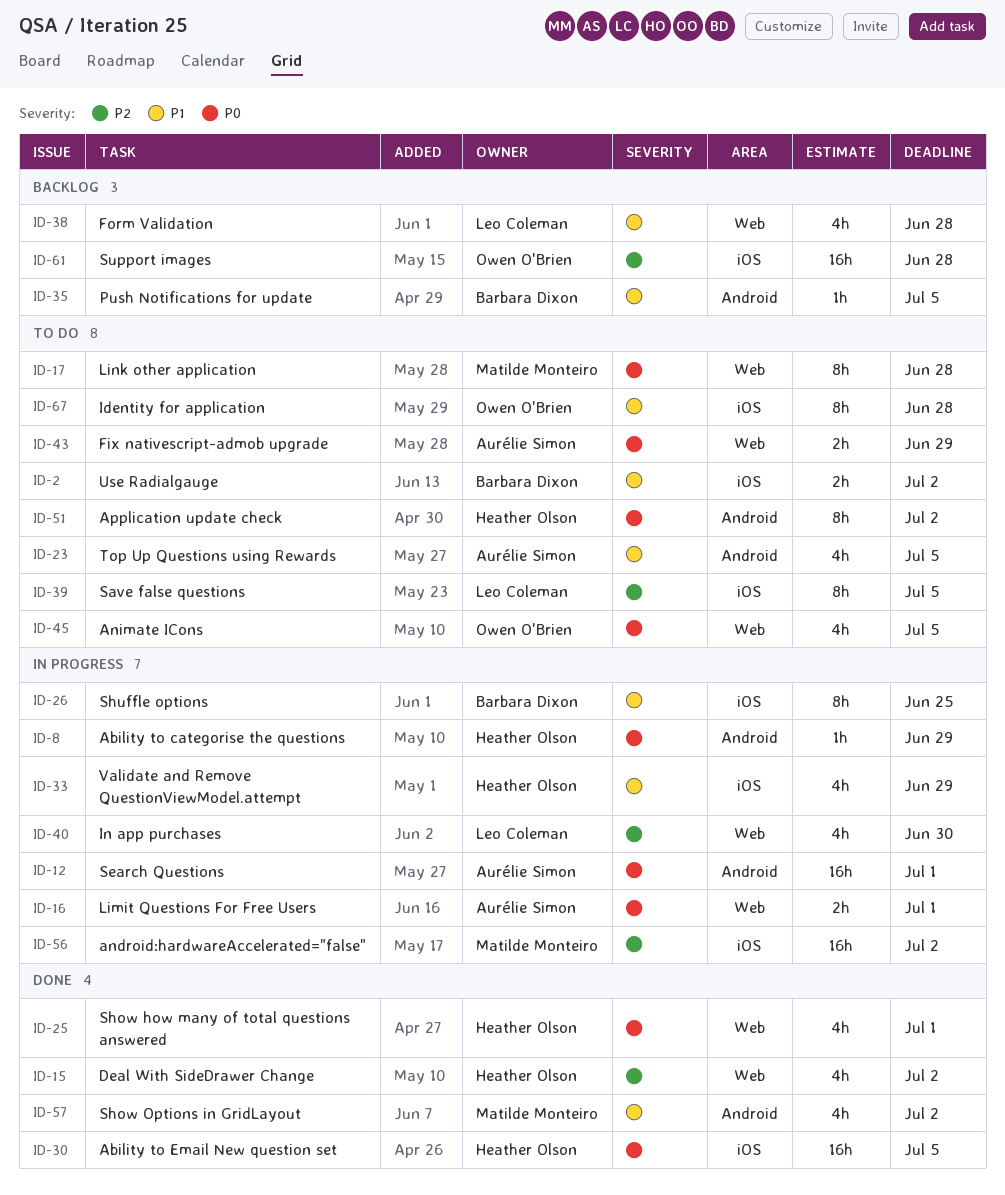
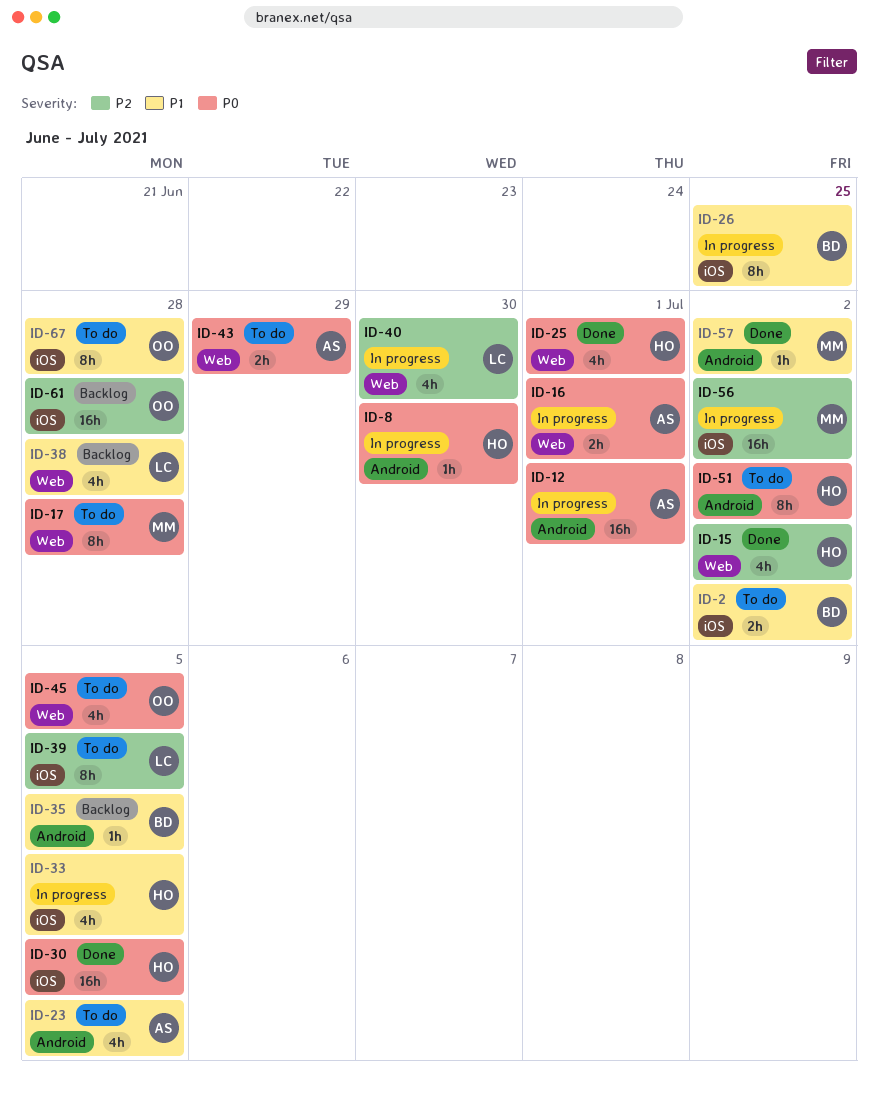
ID-8, due: Jun 29 -> Jun 30
ID-33, due: Jun 29 -> Jul 5
ID-57, estimate: 4h -> 1h

